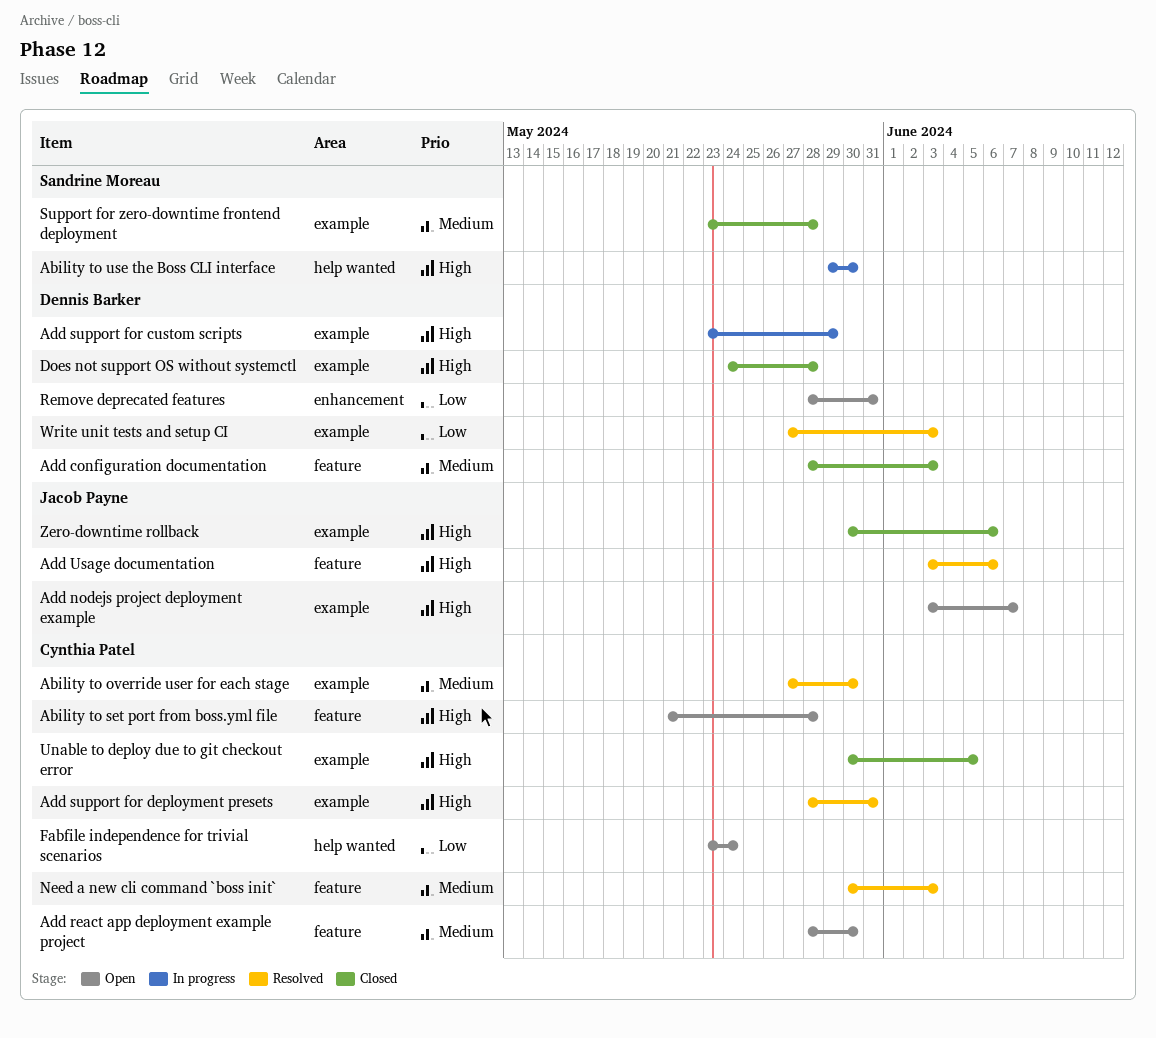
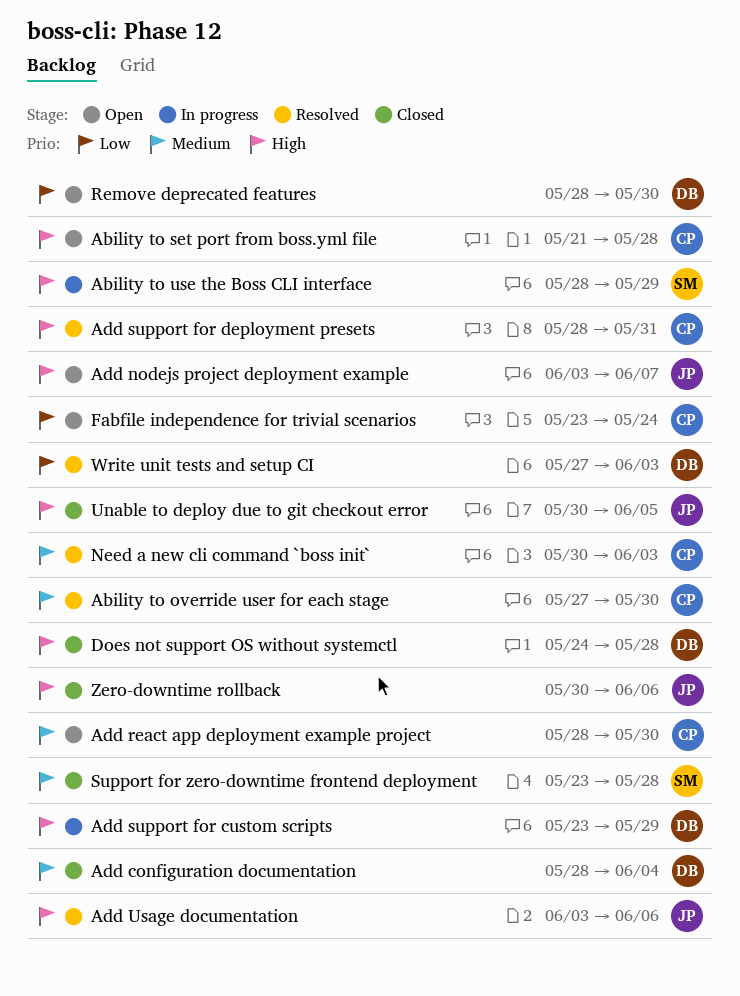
Ability to use the Boss CLI interface, start: May 29 -> May 28
Ability to use the Boss CLI interface, due: May 30 -> May 29
Add configuration documentation, due: Jun 3 -> Jun 4
Remove deprecated features, due: May 31 -> May 30
Unable to deploy due to git checkout error, owner: Cynthia Patel -> Jacob Payne

